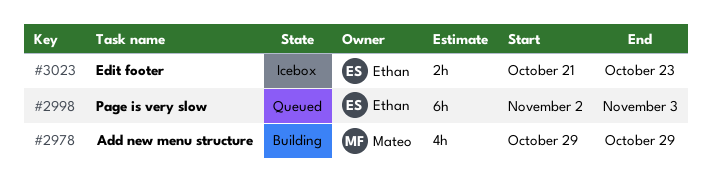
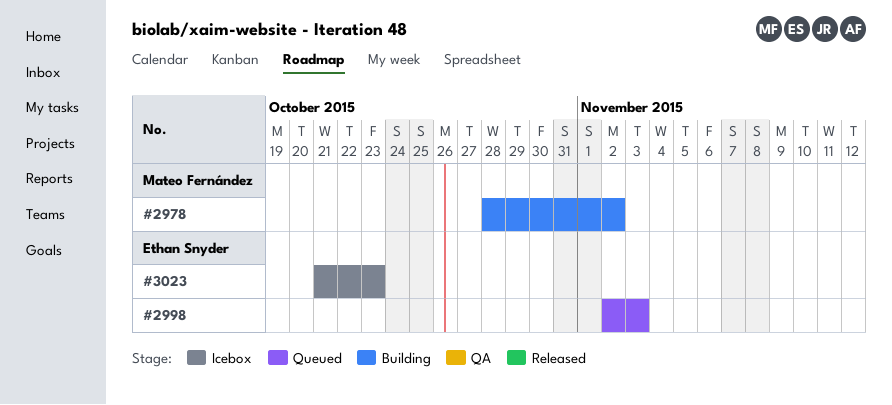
#2978, start: Oct 29 -> Oct 28
#2978, due: Oct 29 -> Nov 2

